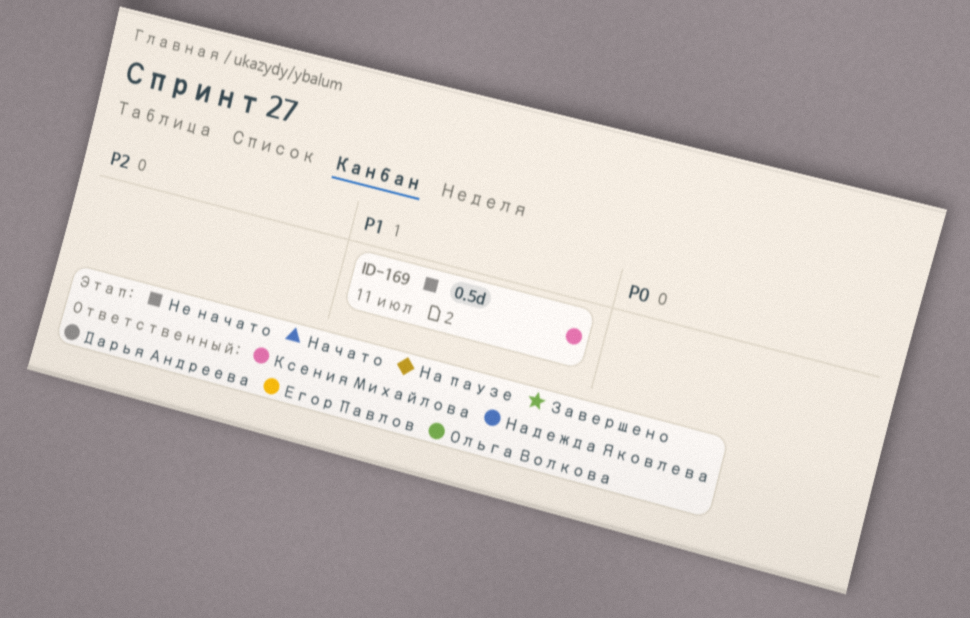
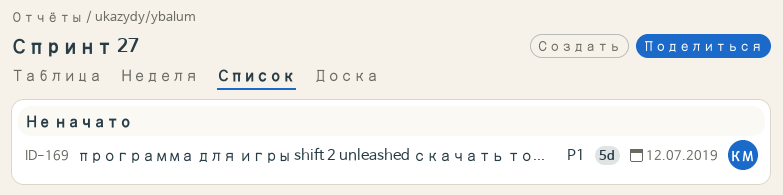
ID-169, estimate: 0.5d -> 5d
ID-169, due: Jul 11 -> Jul 12

